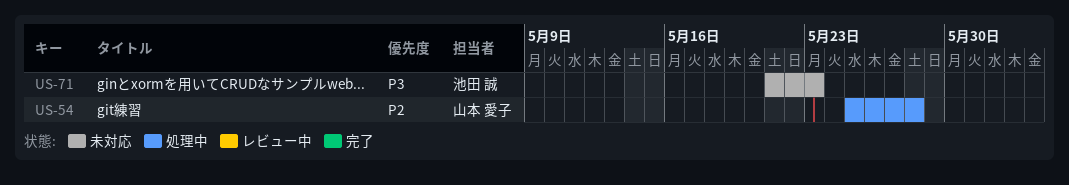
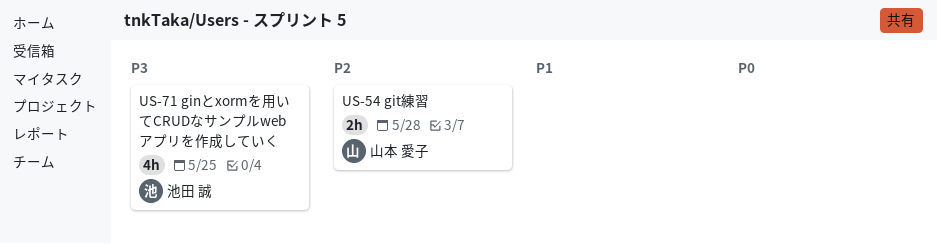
US-71, due: May 23 -> May 25

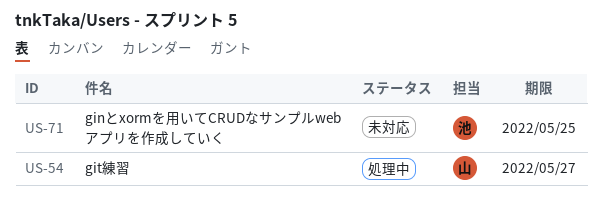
US-54, due: May 28 -> May 27

